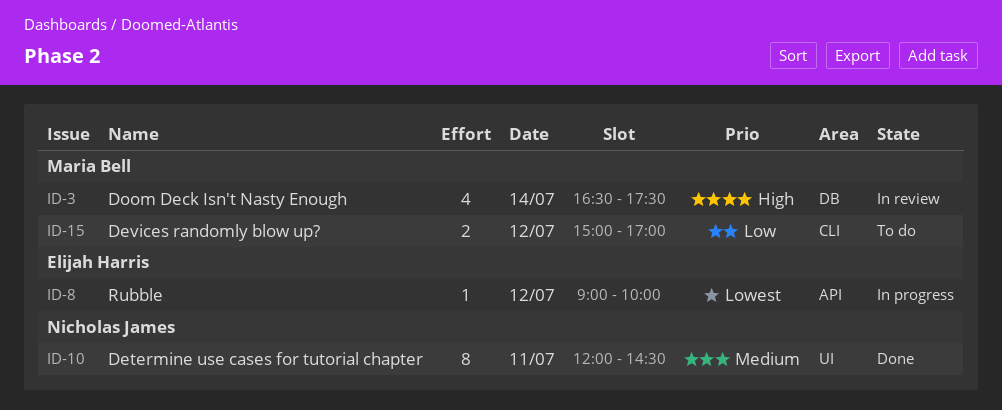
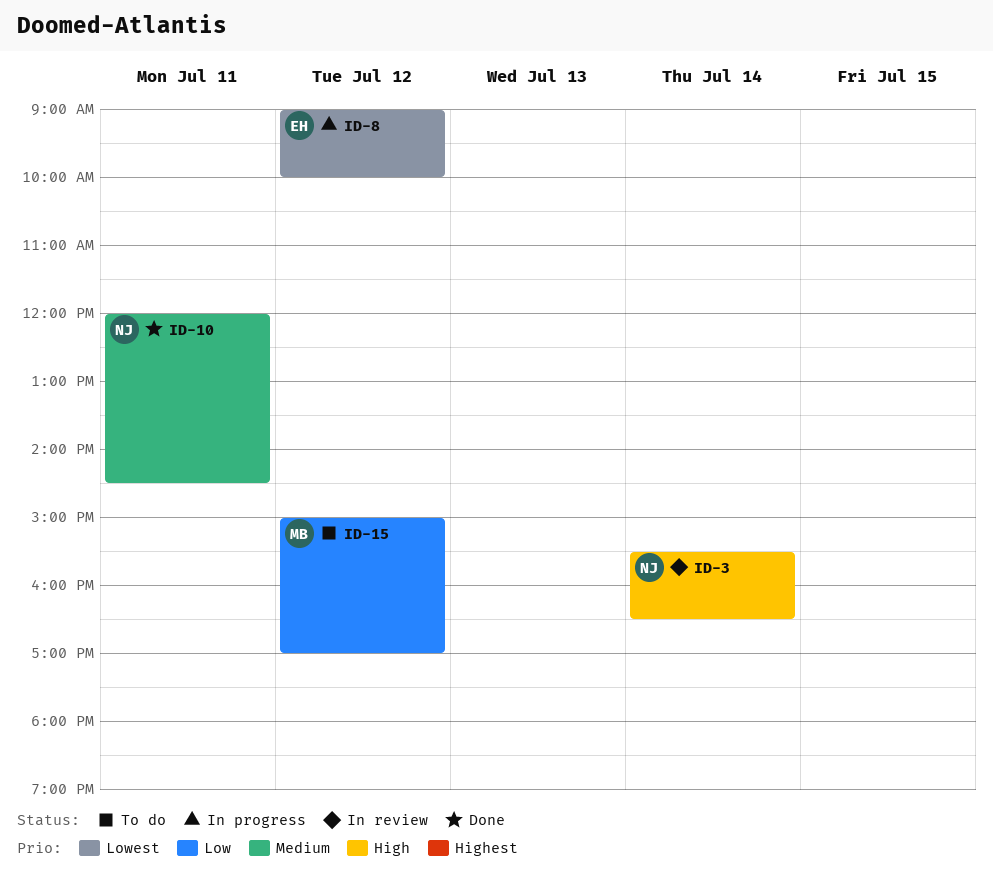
ID-3, owner: Maria Bell -> Nicholas James
ID-3, begins: 16:30 -> 15:30
ID-3, ends: 17:30 -> 16:30

